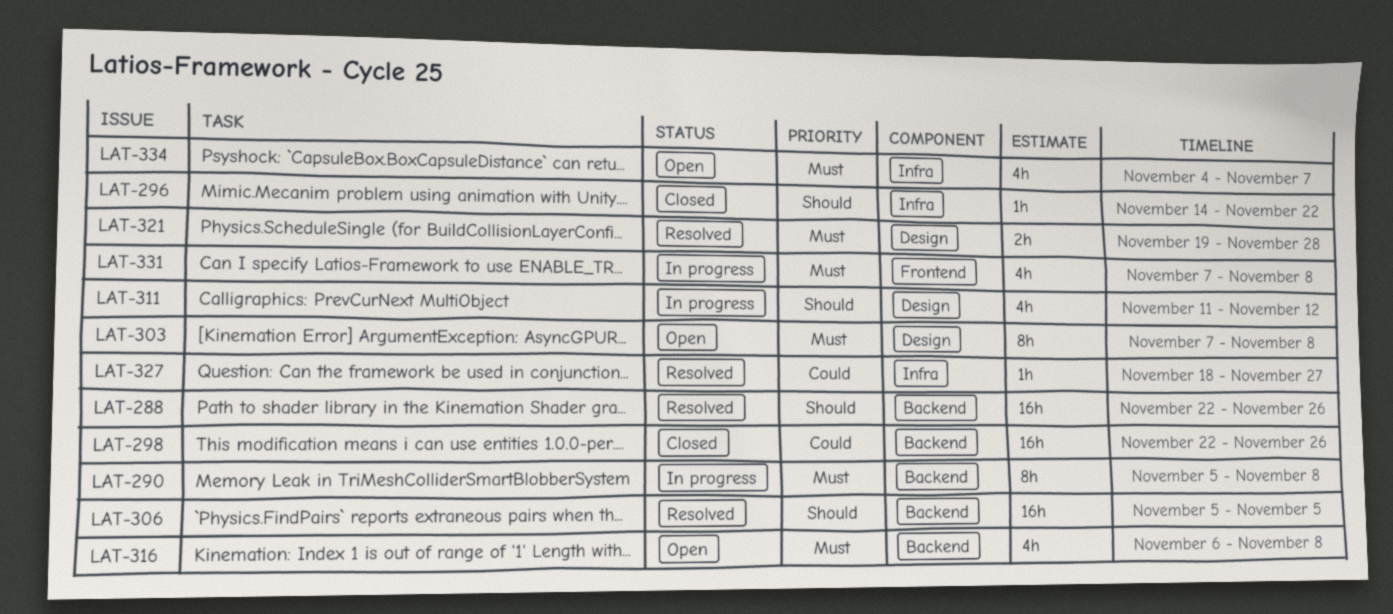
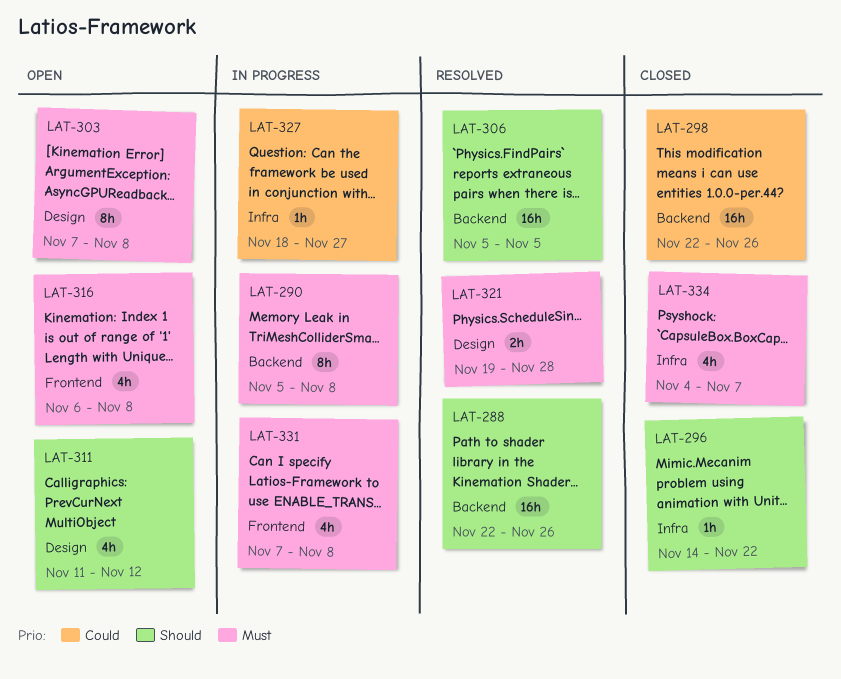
LAT-311, status: In progress -> Open
LAT-316, label: Backend -> Frontend
LAT-327, status: Resolved -> In progress
LAT-334, status: Open -> Closed

